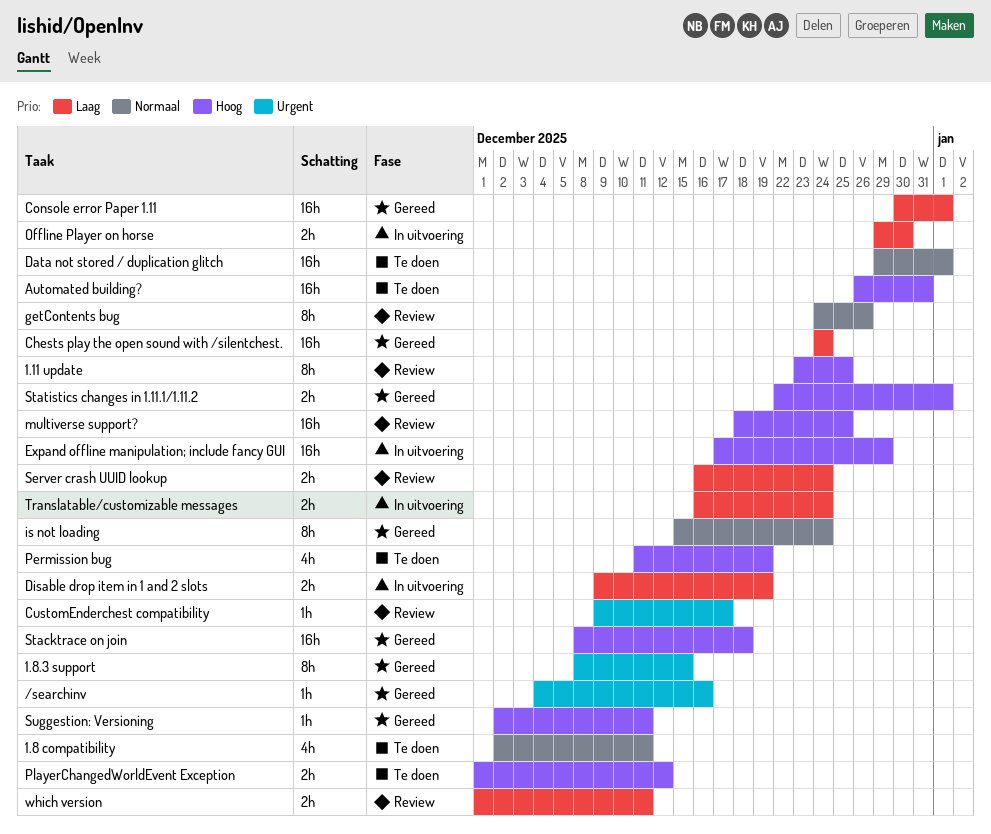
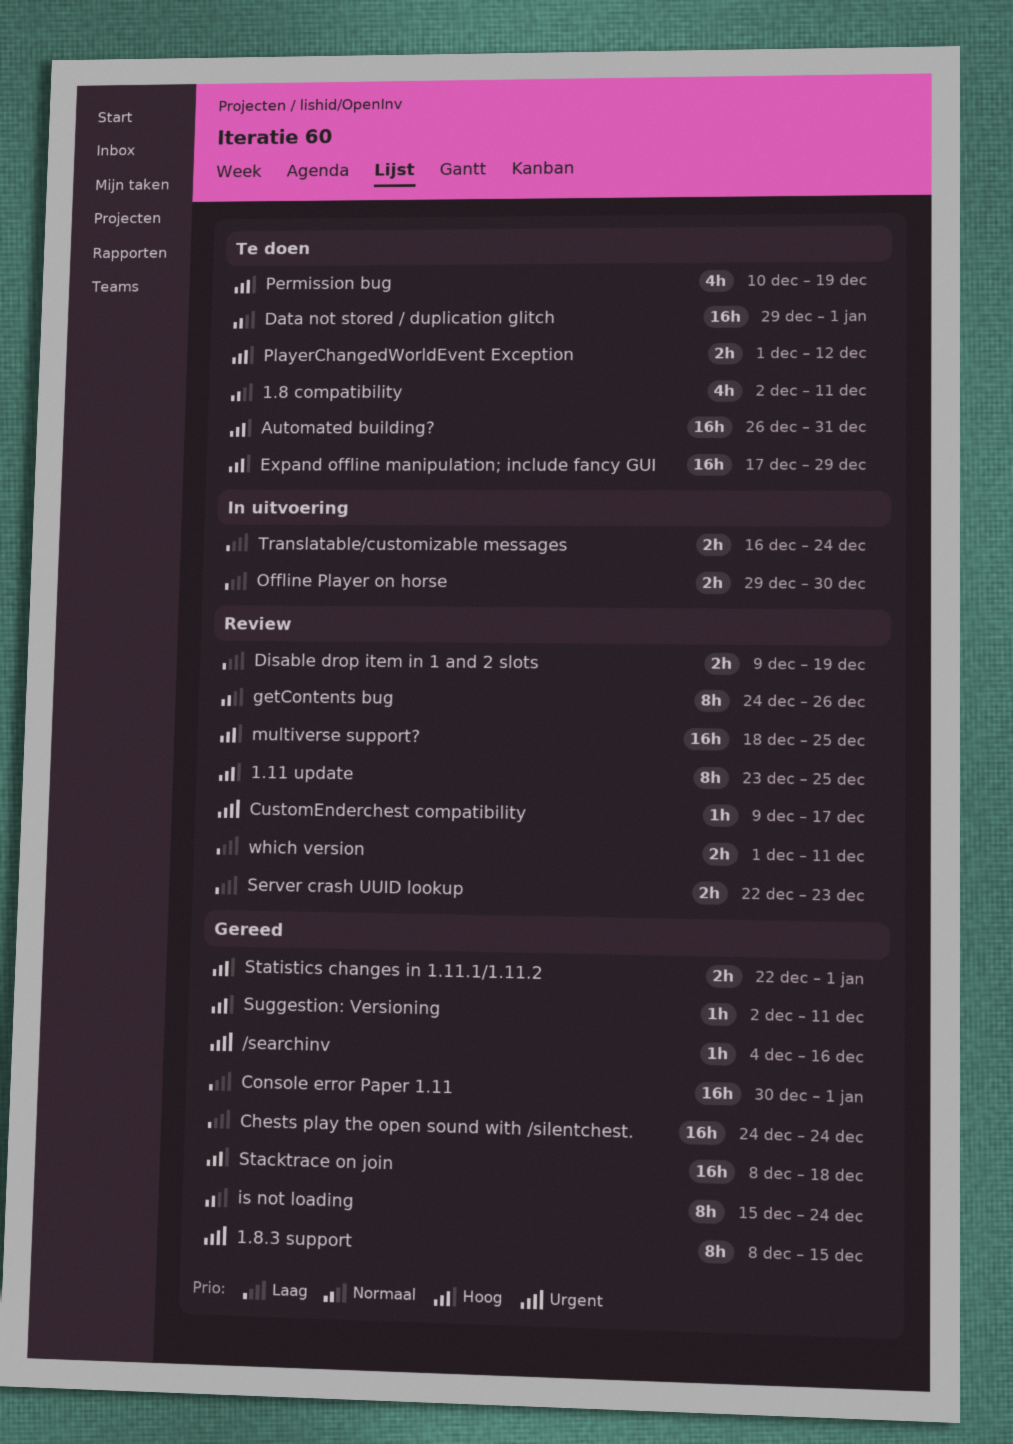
Disable drop item in 1 and 2 slots, status: In uitvoering -> Review
Expand offline manipulation; include fancy GUI, status: In uitvoering -> Te doen
Permission bug, start: Dec 11 -> Dec 10
Server crash UUID lookup, start: Dec 16 -> Dec 22
Server crash UUID lookup, due: Dec 24 -> Dec 23

